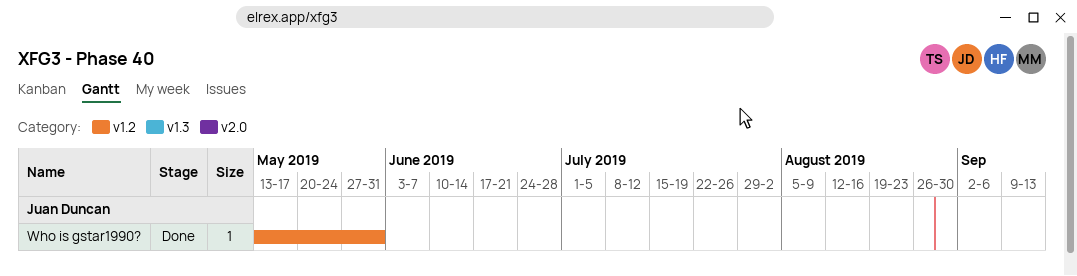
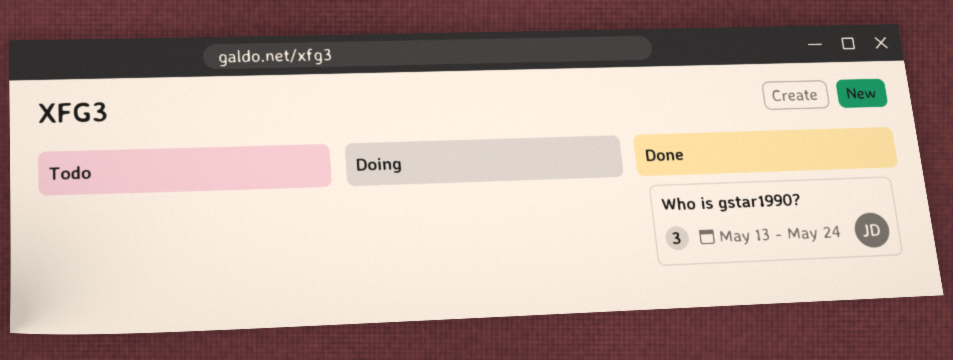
Who is gstar1990?, estimate: 1 -> 3
Who is gstar1990?, due: May 31 -> May 24

